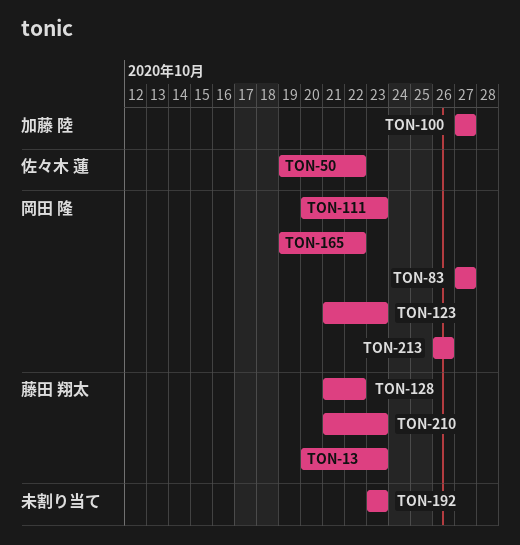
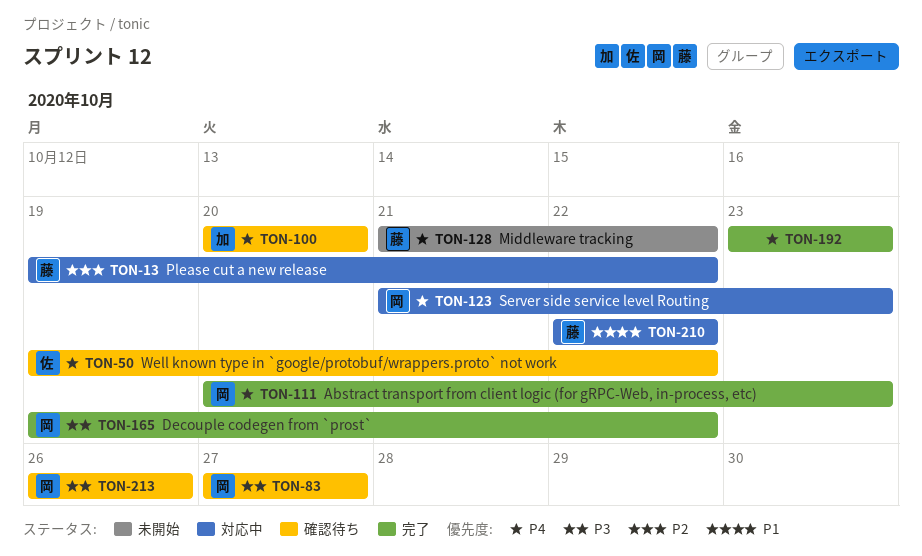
TON-13, start: Oct 20 -> Oct 19
TON-13, due: Oct 23 -> Oct 22
TON-100, start: Oct 27 -> Oct 20
TON-100, due: Oct 27 -> Oct 20
TON-210, start: Oct 21 -> Oct 22
TON-210, due: Oct 23 -> Oct 22

